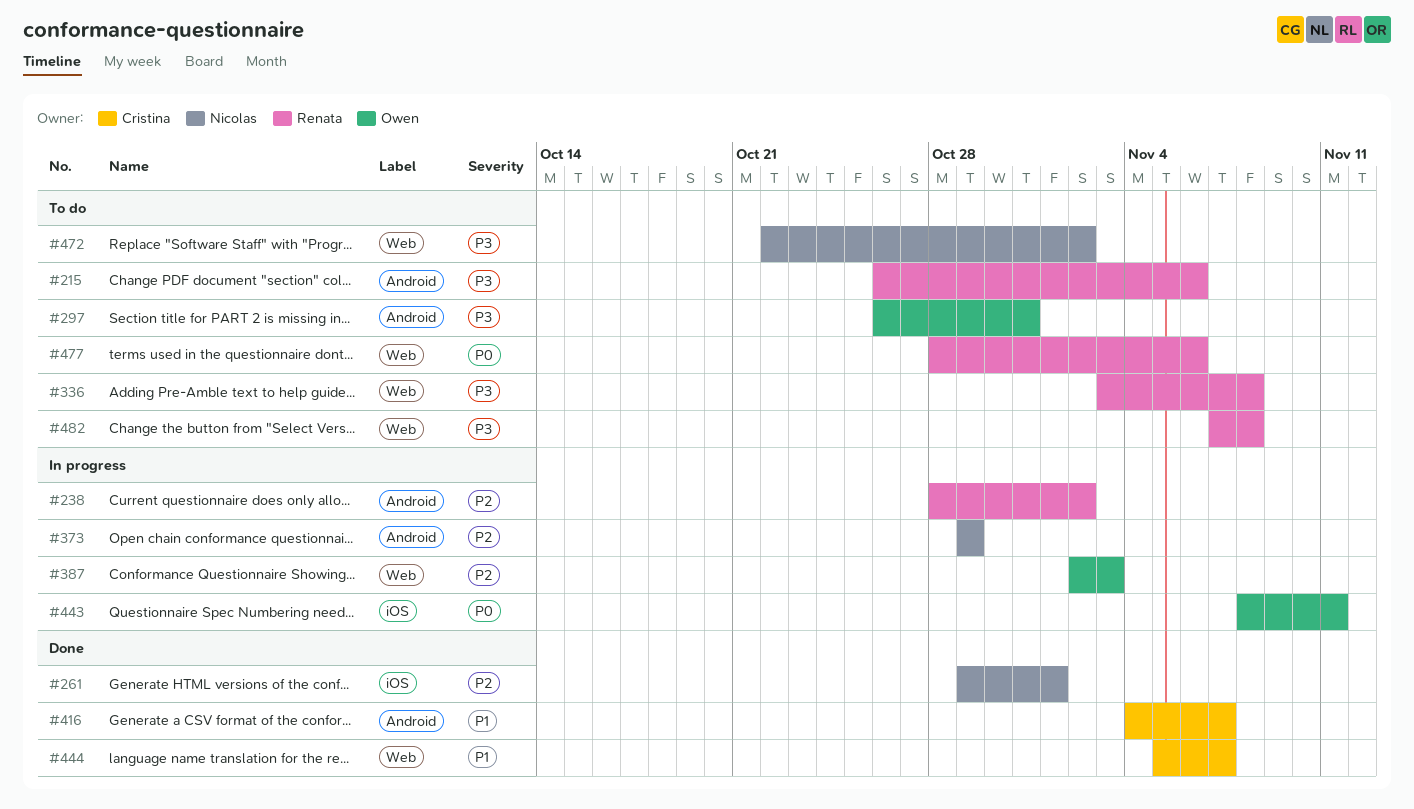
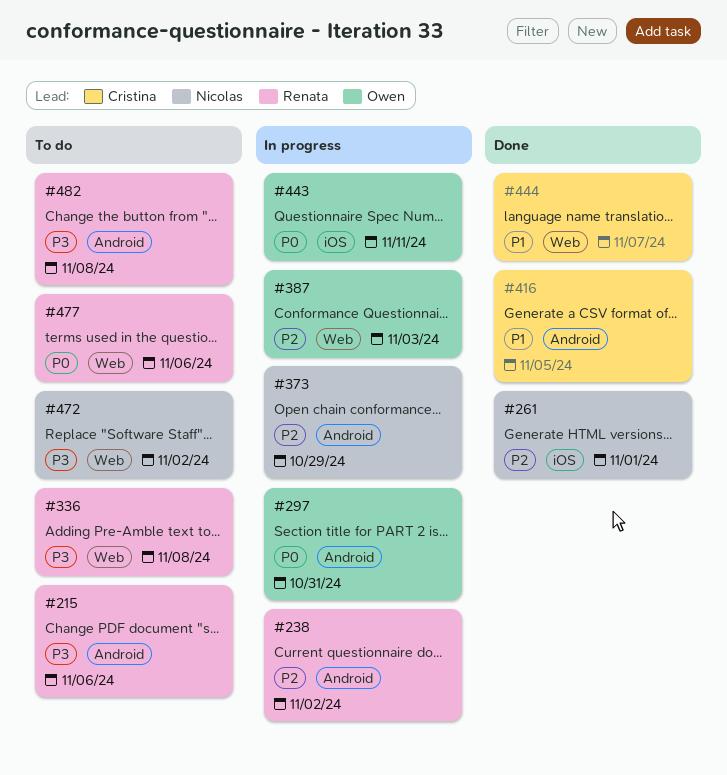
#297, status: To do -> In progress
#297, priority: P3 -> P0
#416, due: Nov 7 -> Nov 5
#482, label: Web -> Android

